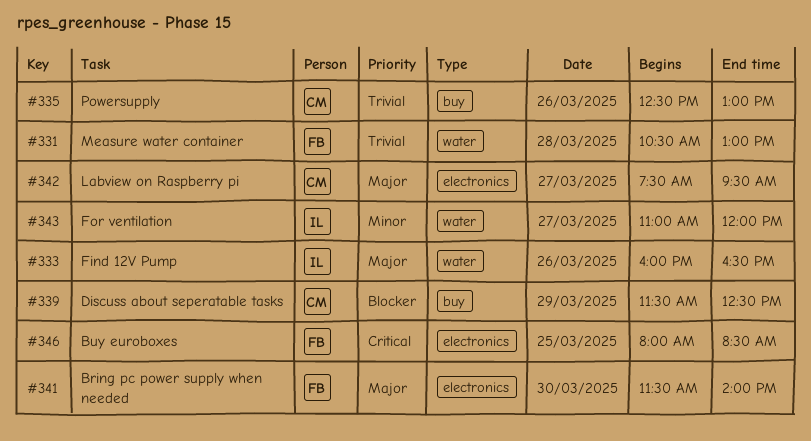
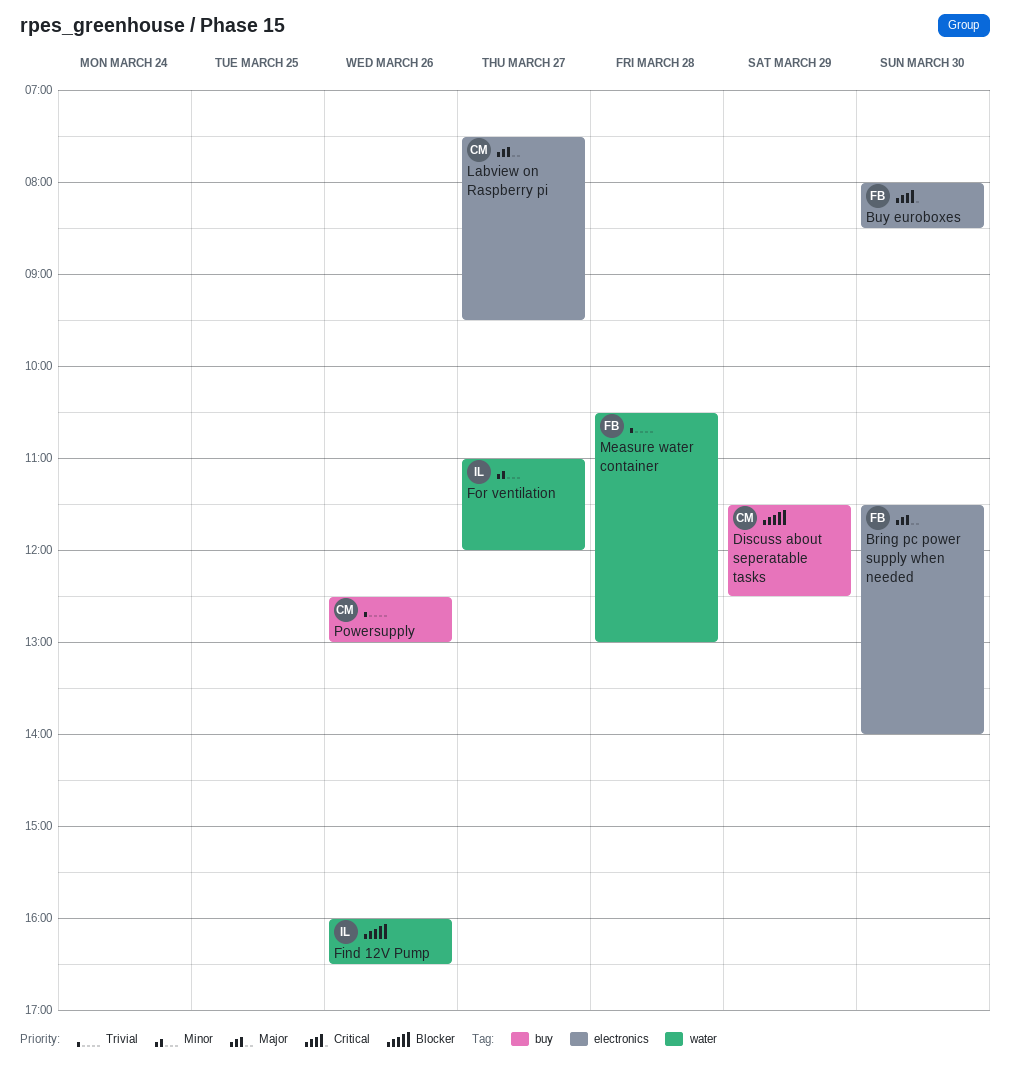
Buy euroboxes, day: Mar 25 -> Mar 30
Find 12V Pump, priority: Major -> Blocker

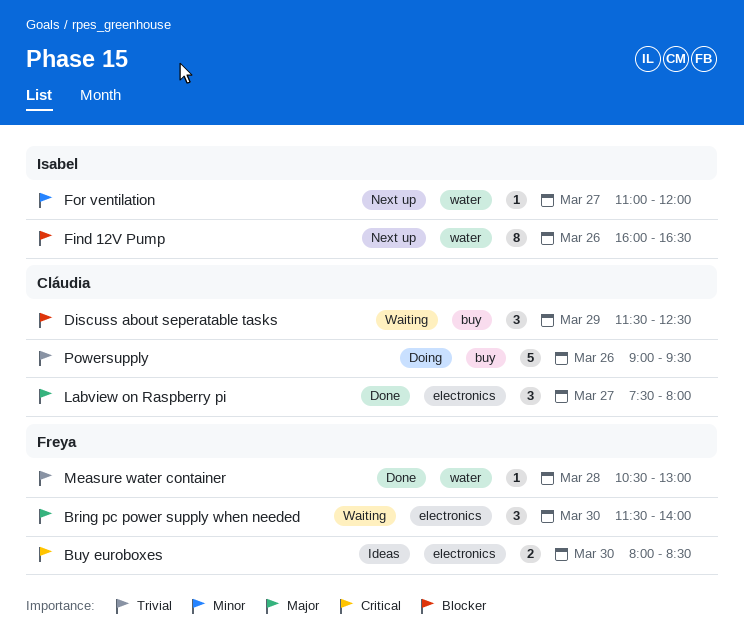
Labview on Raspberry pi, ends: 09:30 -> 08:00
Powersupply, begins: 12:30 -> 09:00
Powersupply, ends: 13:00 -> 09:30

